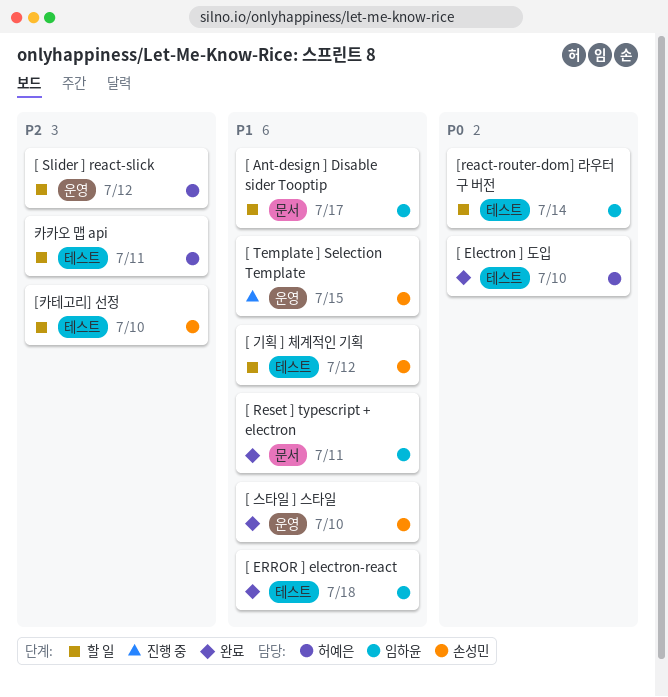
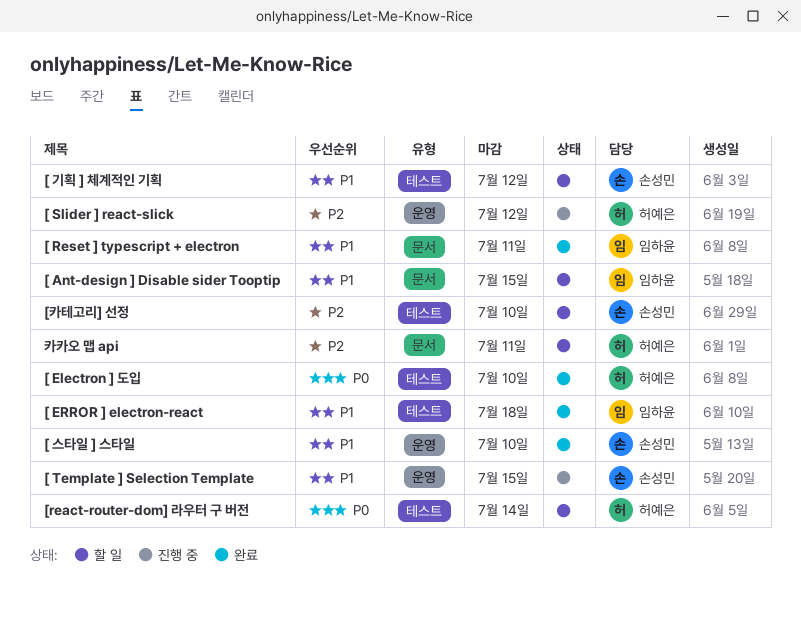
[ Ant-design ] Disable sider Tooptip, due: Jul 17 -> Jul 15
[ Slider ] react-slick, status: 할 일 -> 진행 중
[react-router-dom] 라우터 구 버전, owner: 임하윤 -> 허예은
카카오 맵 api, label: 테스트 -> 문서

